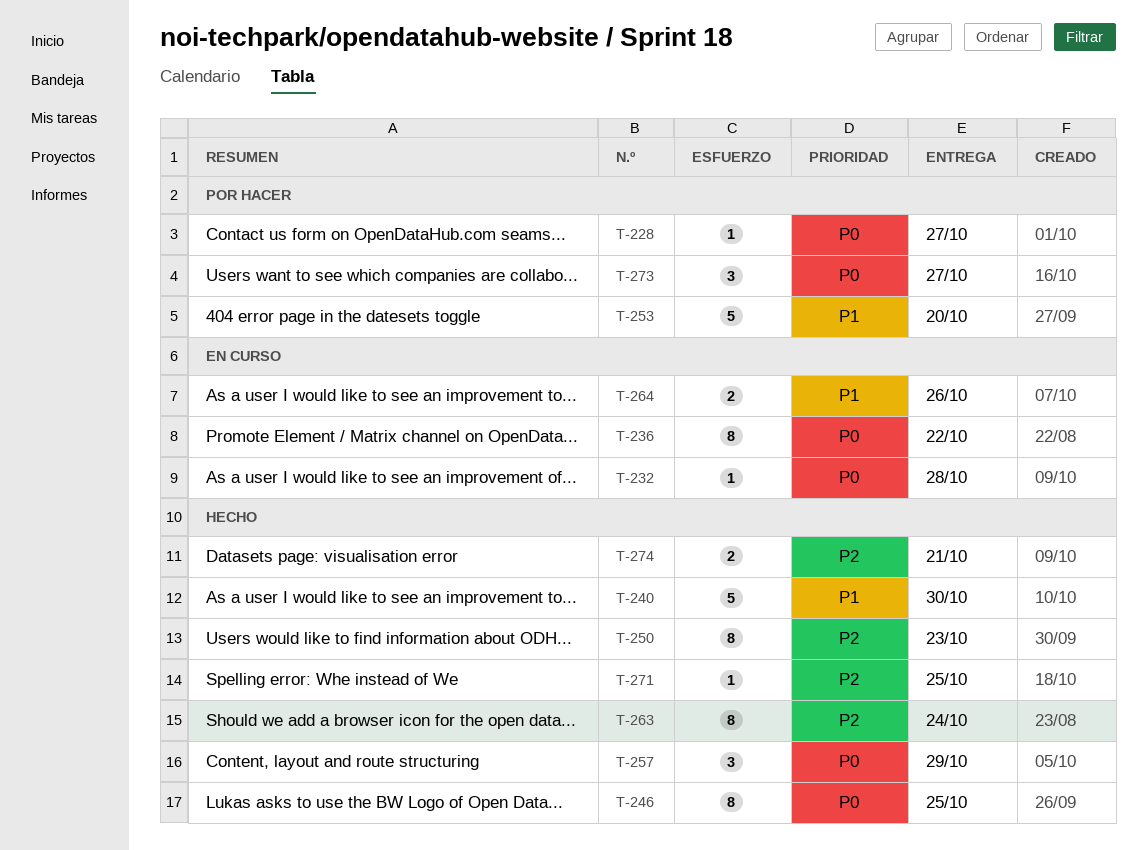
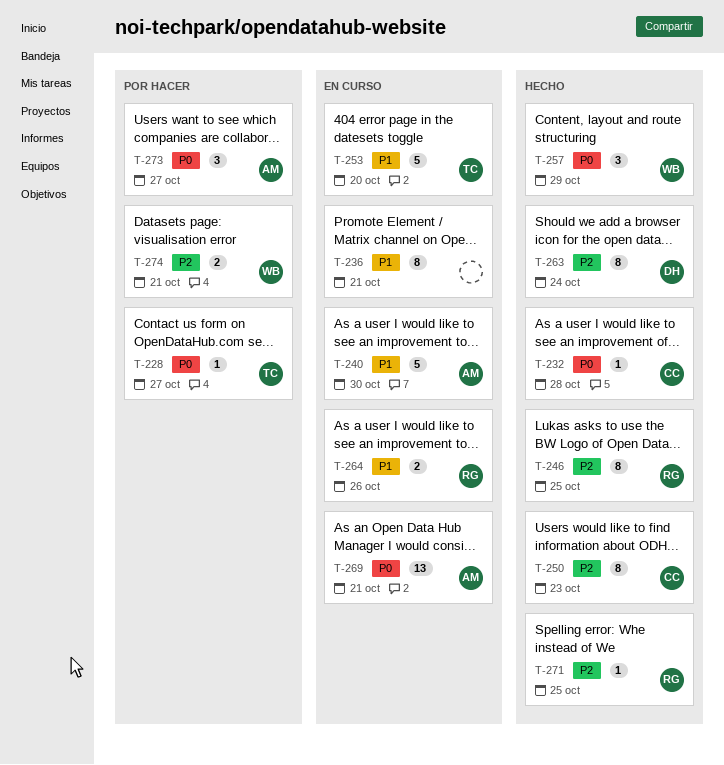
T-232, status: En curso -> Hecho
T-236, priority: P0 -> P1
T-236, due: Oct 22 -> Oct 21
T-240, status: Hecho -> En curso
T-246, priority: P0 -> P2
T-253, status: Por hacer -> En curso
T-269: none -> present
T-274, status: Hecho -> Por hacer

